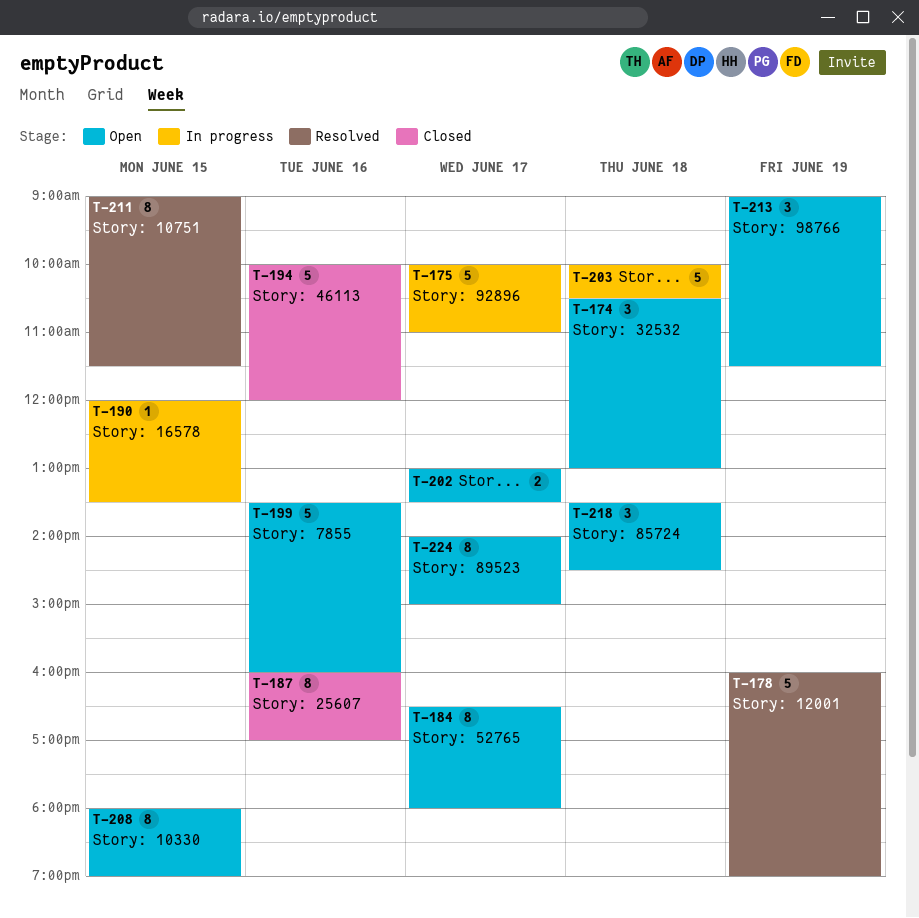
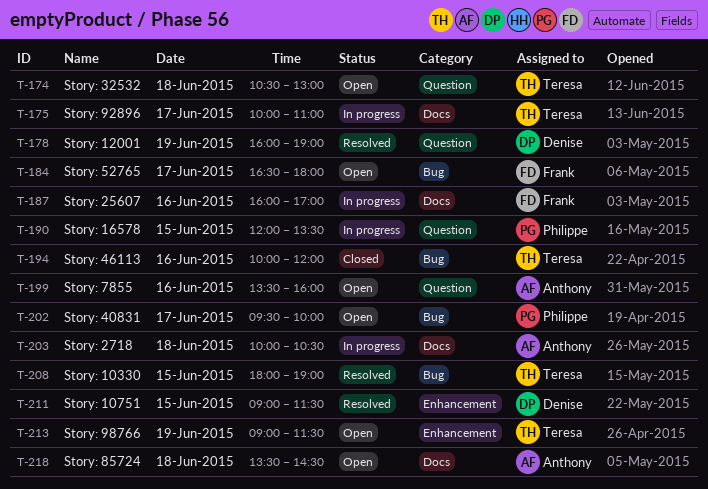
T-187, status: Closed -> In progress
T-202, begins: 13:00 -> 09:30
T-202, ends: 13:30 -> 10:00
T-208, status: Open -> Resolved
T-224: present -> none

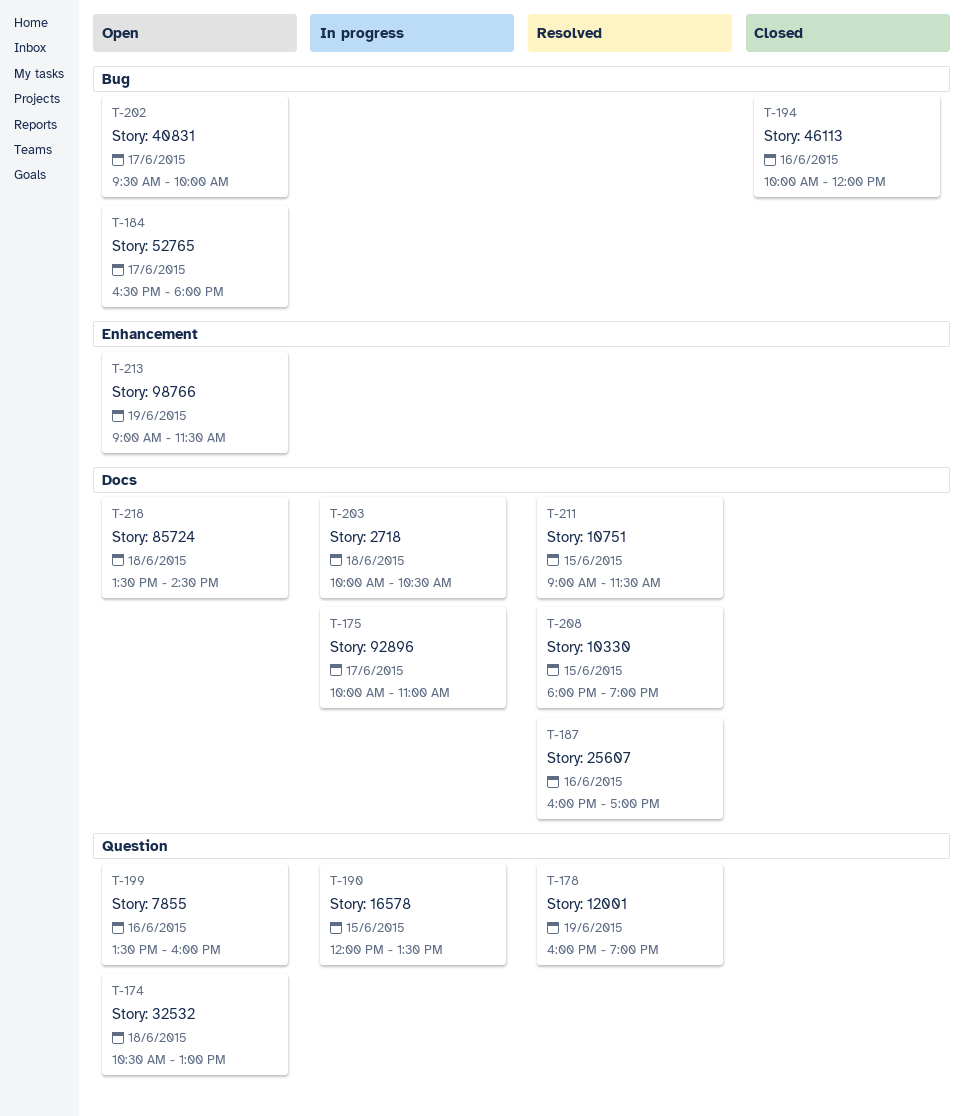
T-187, status: In progress -> Resolved
T-208, label: Bug -> Docs
T-211, label: Enhancement -> Docs

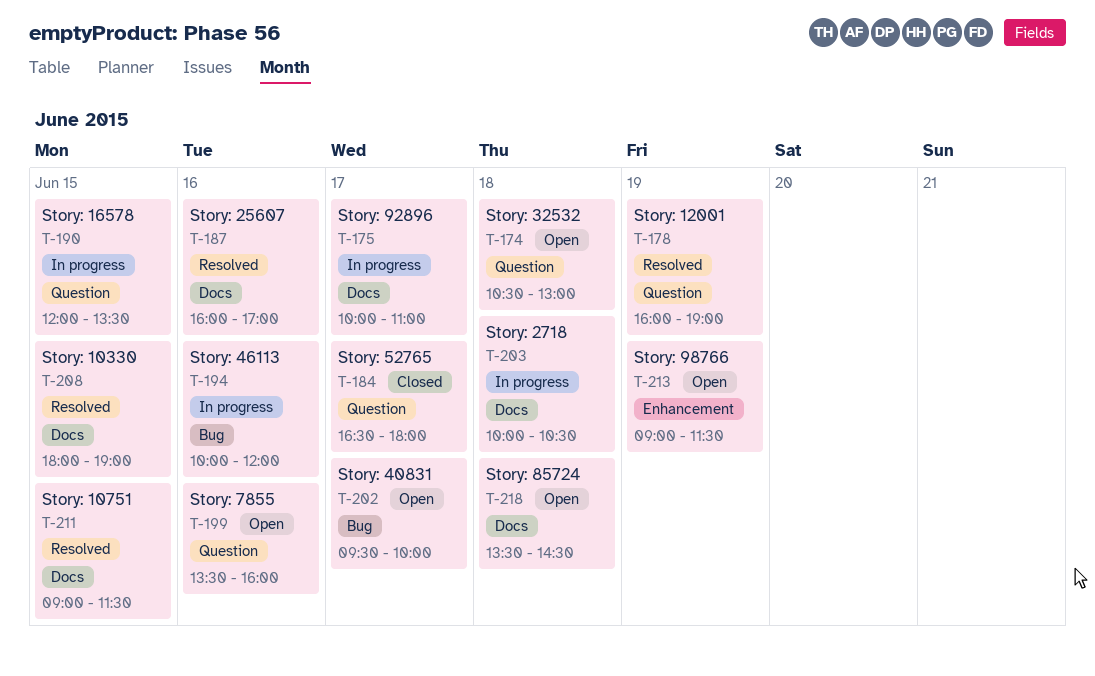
T-184, status: Open -> Closed
T-184, label: Bug -> Question
T-194, status: Closed -> In progress

